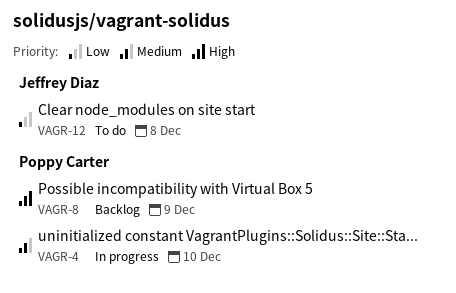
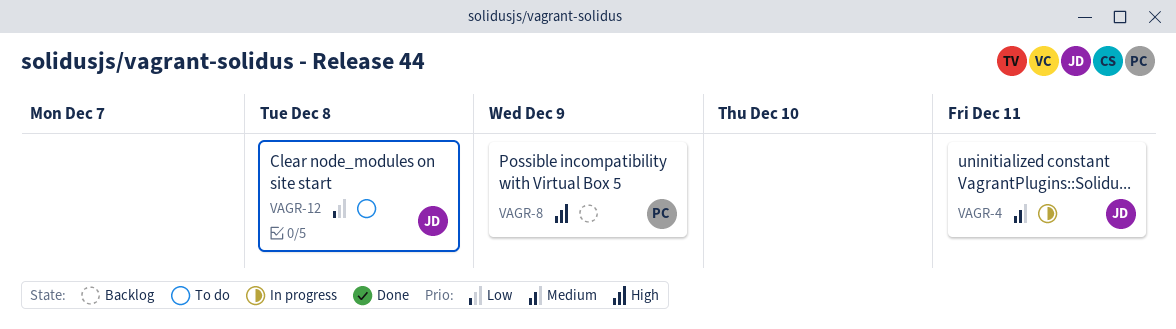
VAGR-4, owner: Poppy Carter -> Jeffrey Diaz
VAGR-4, due: Dec 10 -> Dec 11

